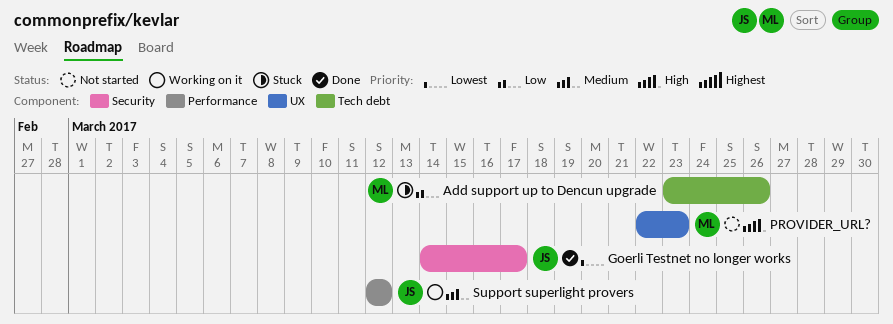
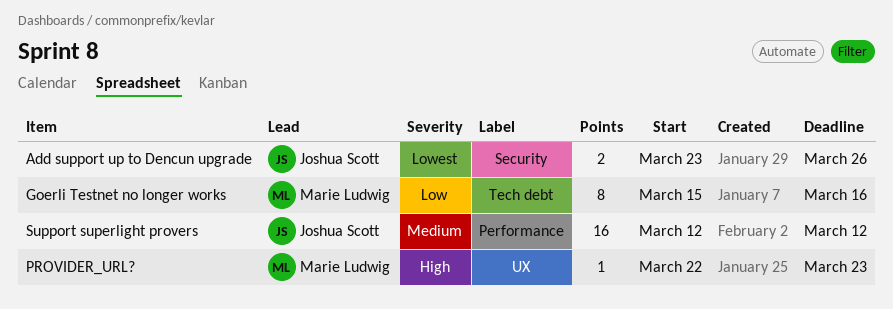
Add support up to Dencun upgrade, owner: Marie Ludwig -> Joshua Scott
Add support up to Dencun upgrade, priority: Low -> Lowest
Add support up to Dencun upgrade, label: Tech debt -> Security
Goerli Testnet no longer works, owner: Joshua Scott -> Marie Ludwig
Goerli Testnet no longer works, priority: Lowest -> Low
Goerli Testnet no longer works, label: Security -> Tech debt
Goerli Testnet no longer works, start: Mar 14 -> Mar 15
Goerli Testnet no longer works, due: Mar 17 -> Mar 16

